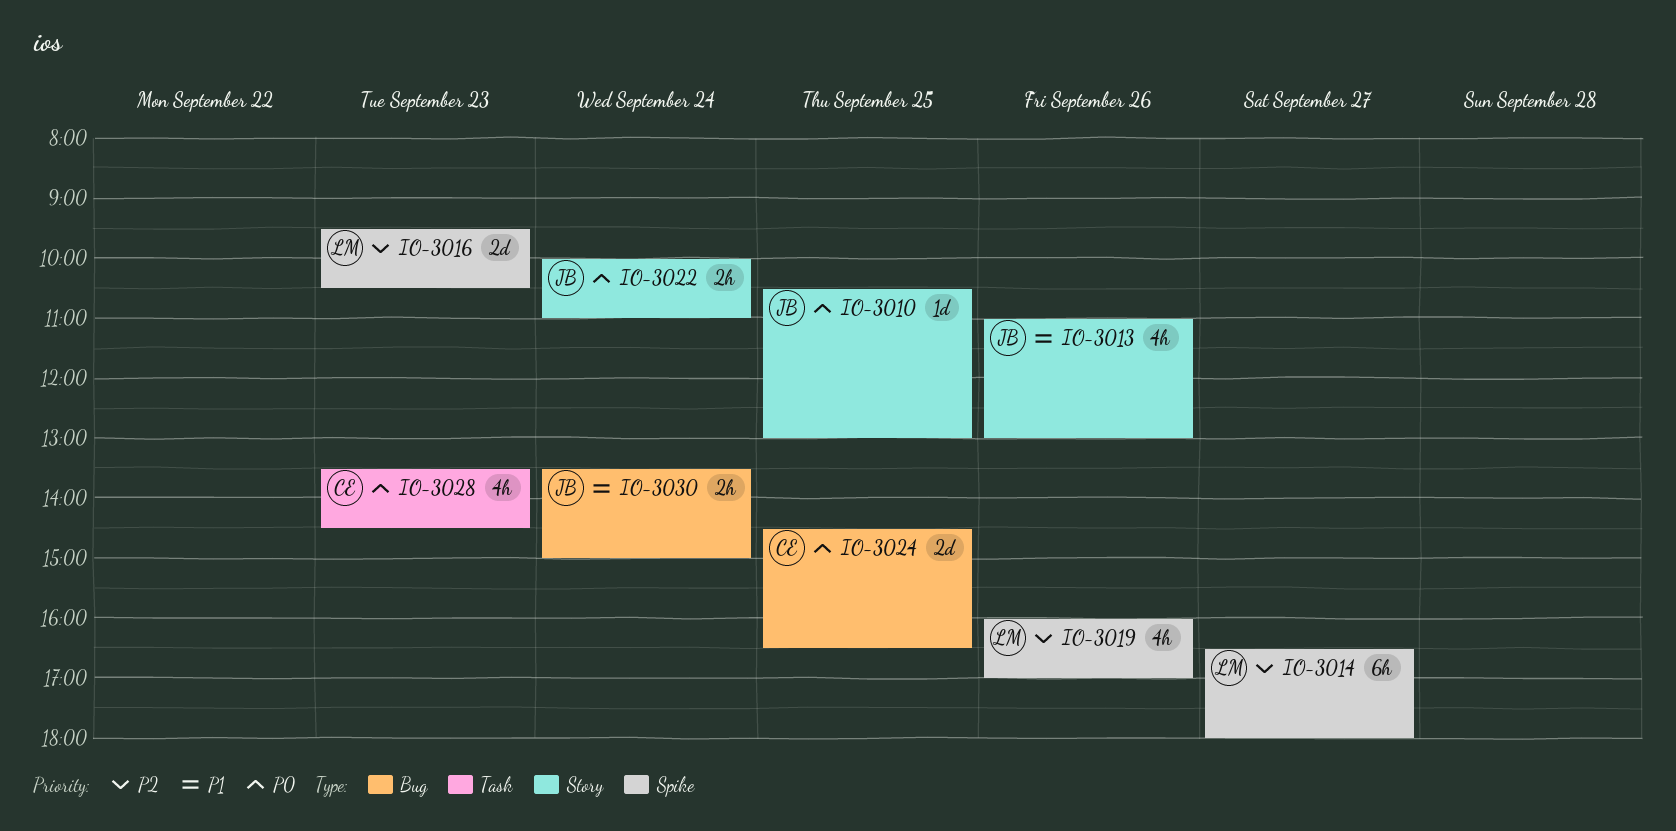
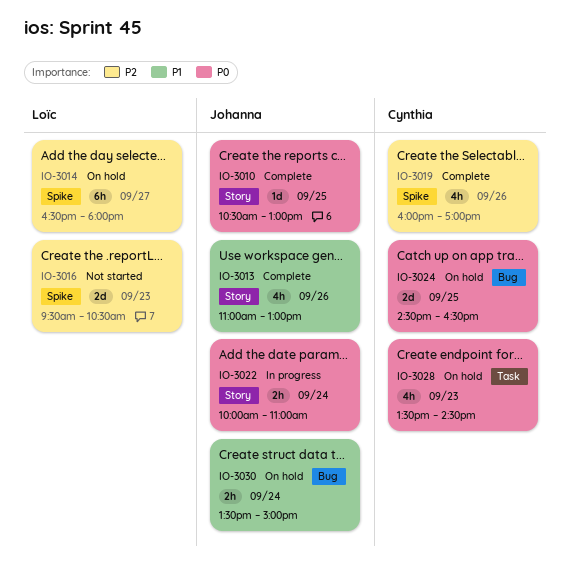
IO-3019, owner: Loïc -> Cynthia

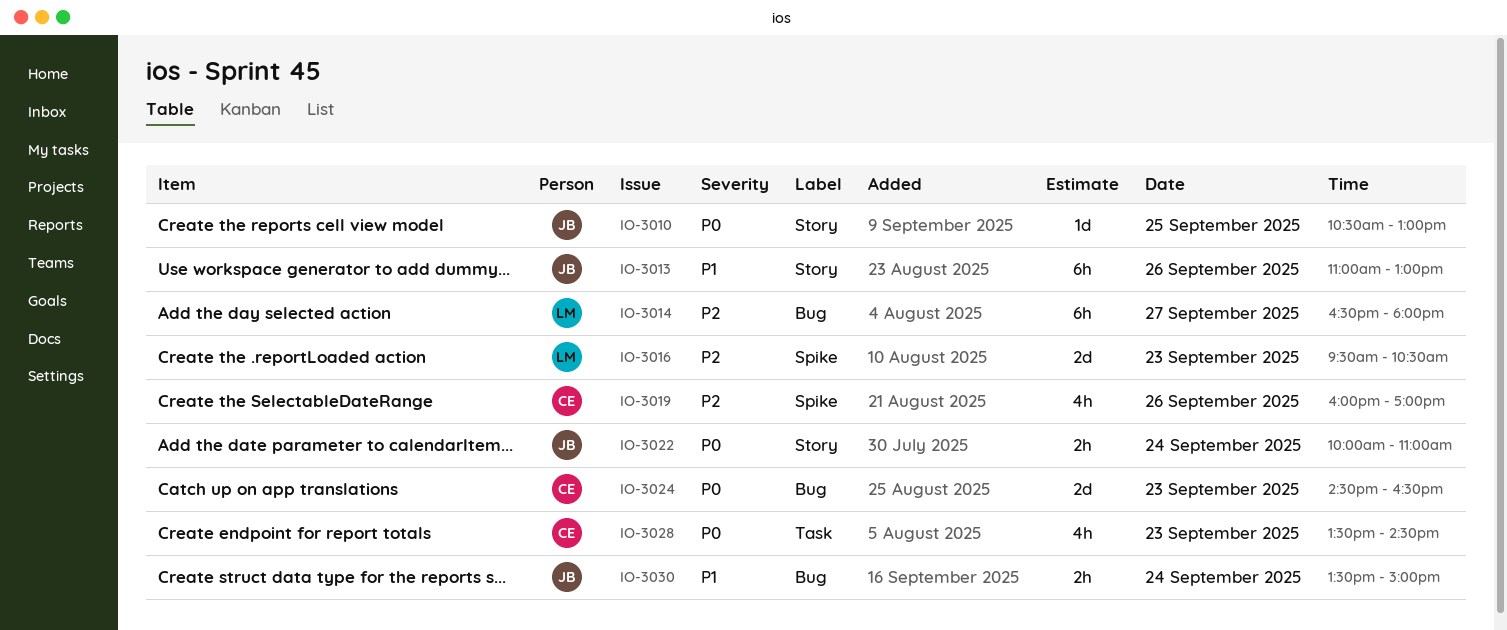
IO-3013, estimate: 4h -> 6h
IO-3014, label: Spike -> Bug
IO-3024, day: Sep 25 -> Sep 23

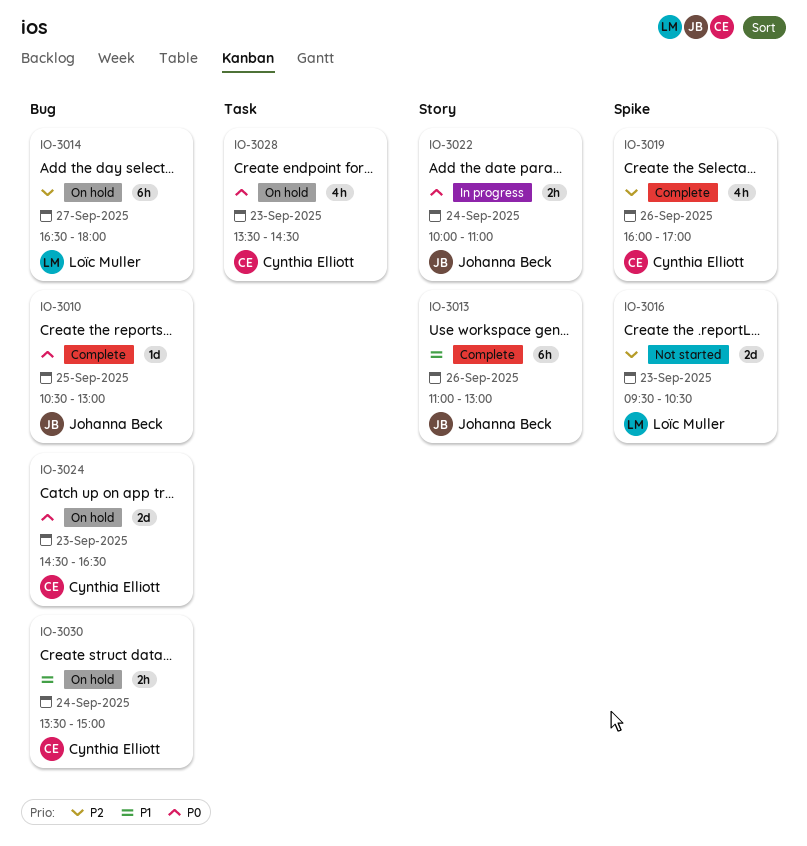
IO-3010, label: Story -> Bug
IO-3030, owner: Johanna Beck -> Cynthia Elliott

